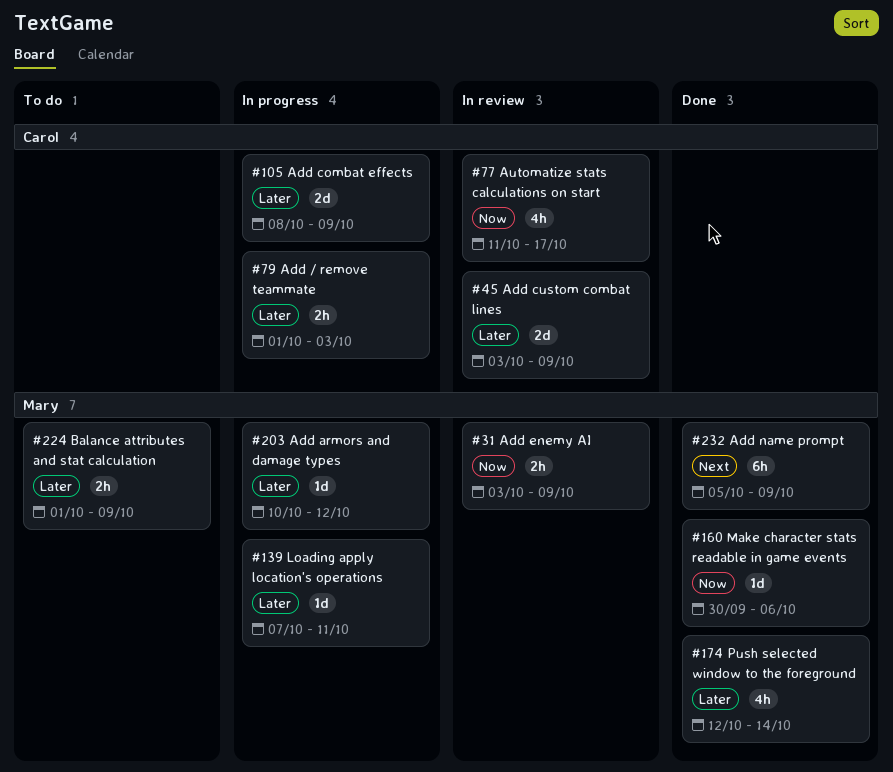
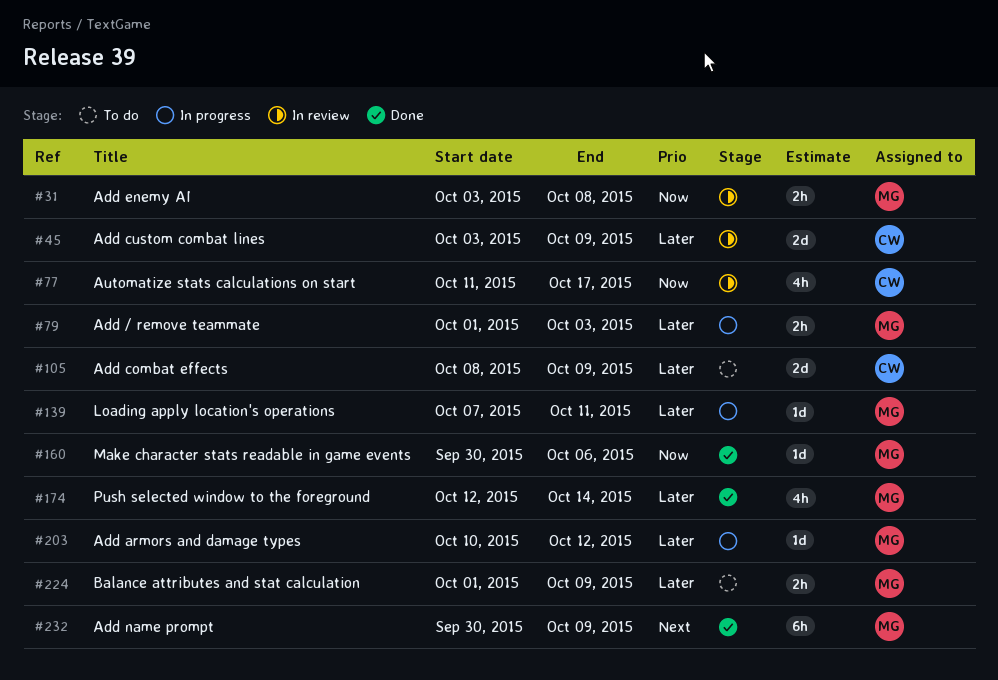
#31, due: Oct 9 -> Oct 8
#79, owner: Carol -> Mary
#105, status: In progress -> To do
#232, start: Oct 5 -> Sep 30

